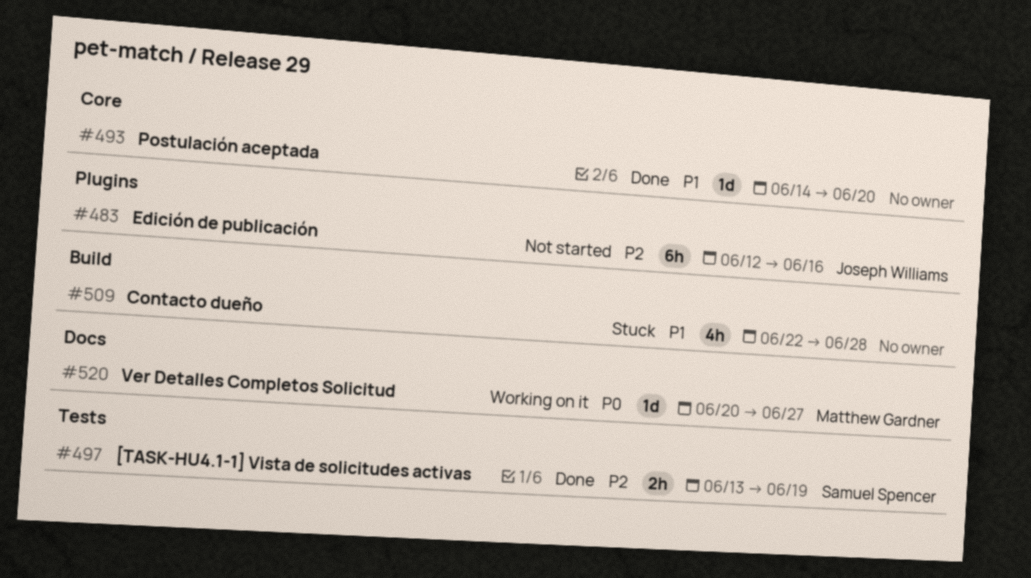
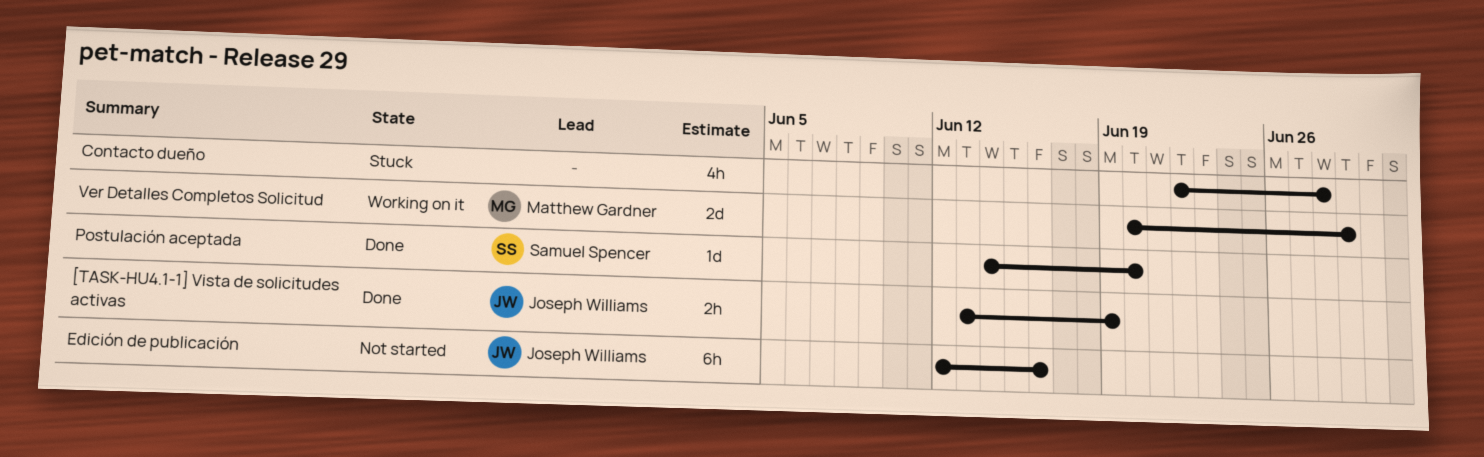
[TASK-HU4.1-1] Vista de solicitudes activas, owner: Samuel Spencer -> Joseph Williams
Postulación aceptada, owner: none -> Samuel Spencer
Ver Detalles Completos Solicitud, estimate: 1d -> 2d
Ver Detalles Completos Solicitud, due: Jun 27 -> Jun 29

